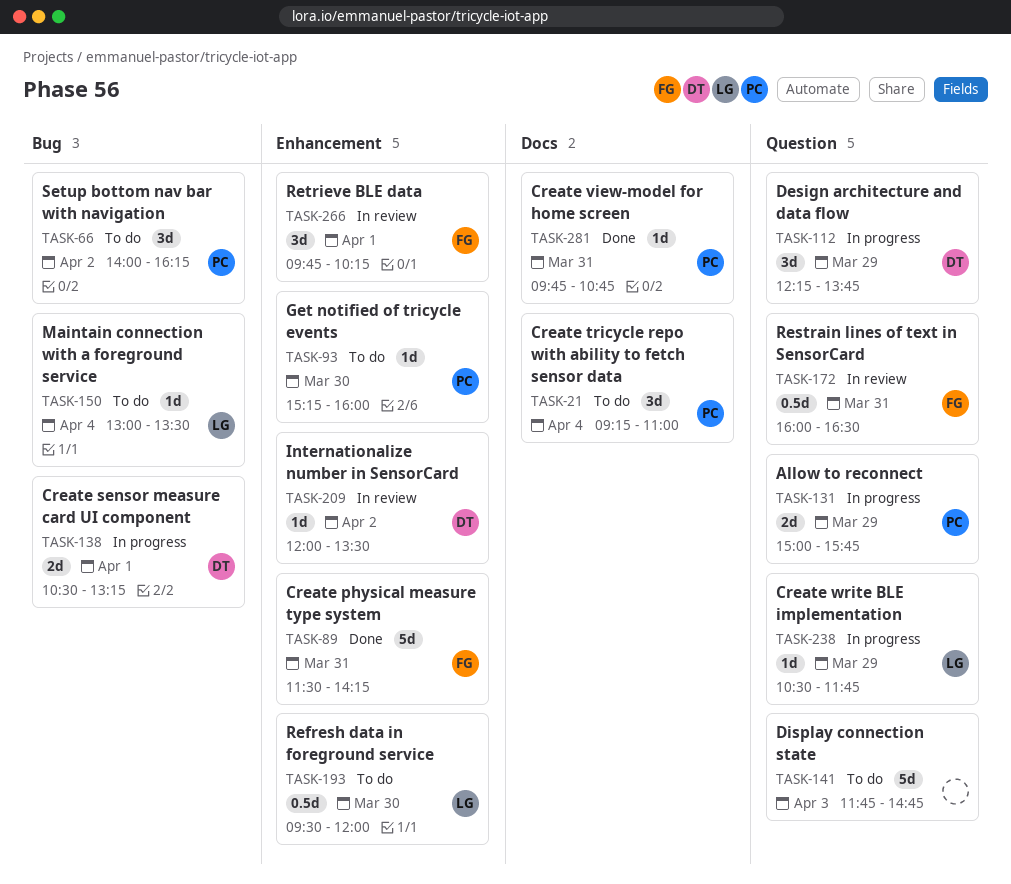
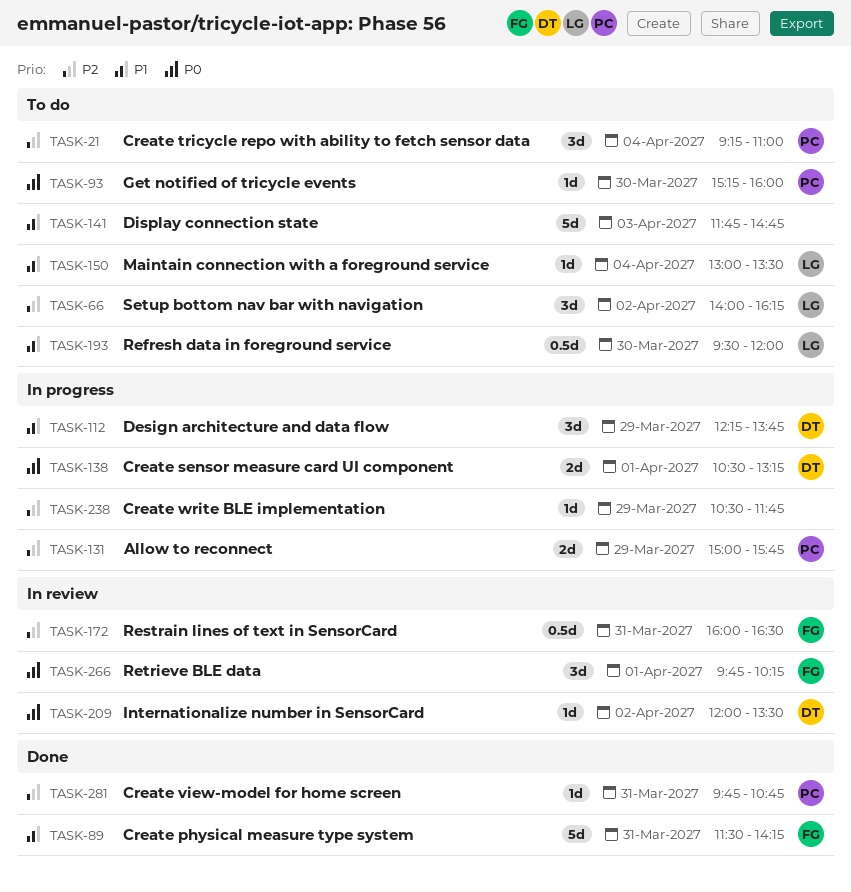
TASK-66, owner: PC -> LG
TASK-238, owner: LG -> none

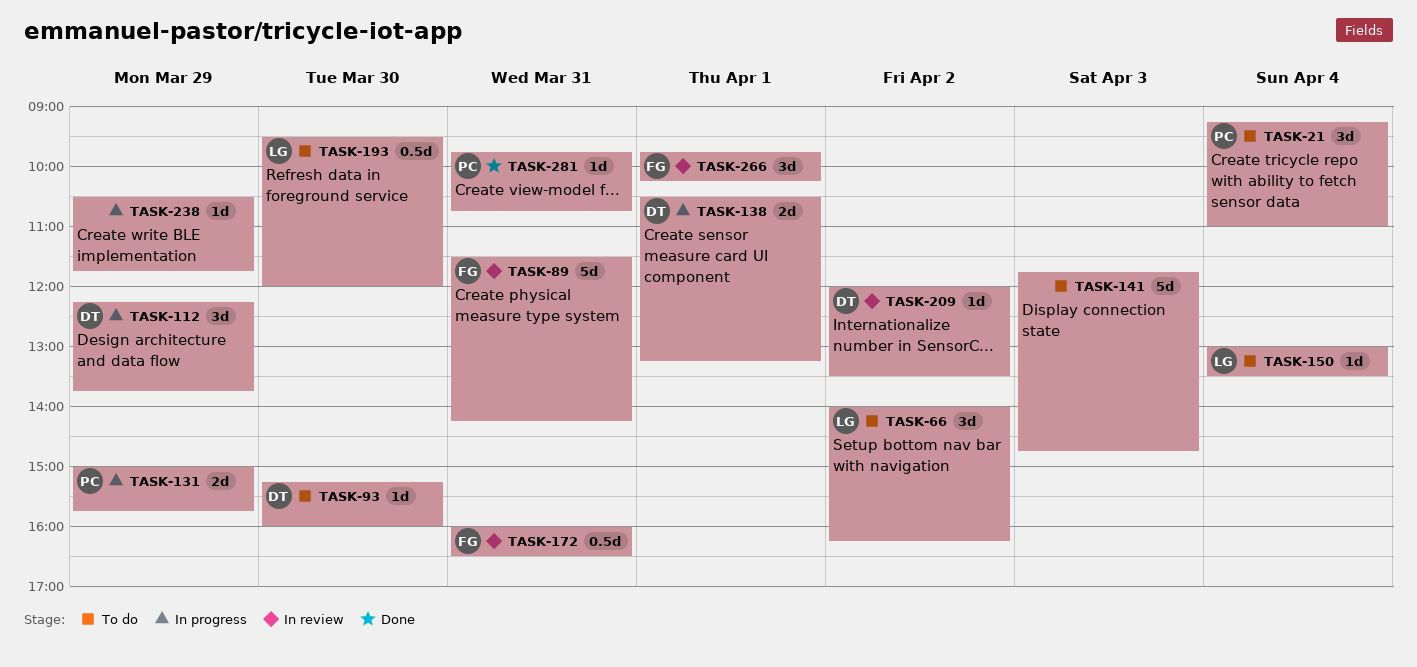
TASK-89, status: Done -> In review
TASK-93, owner: PC -> DT

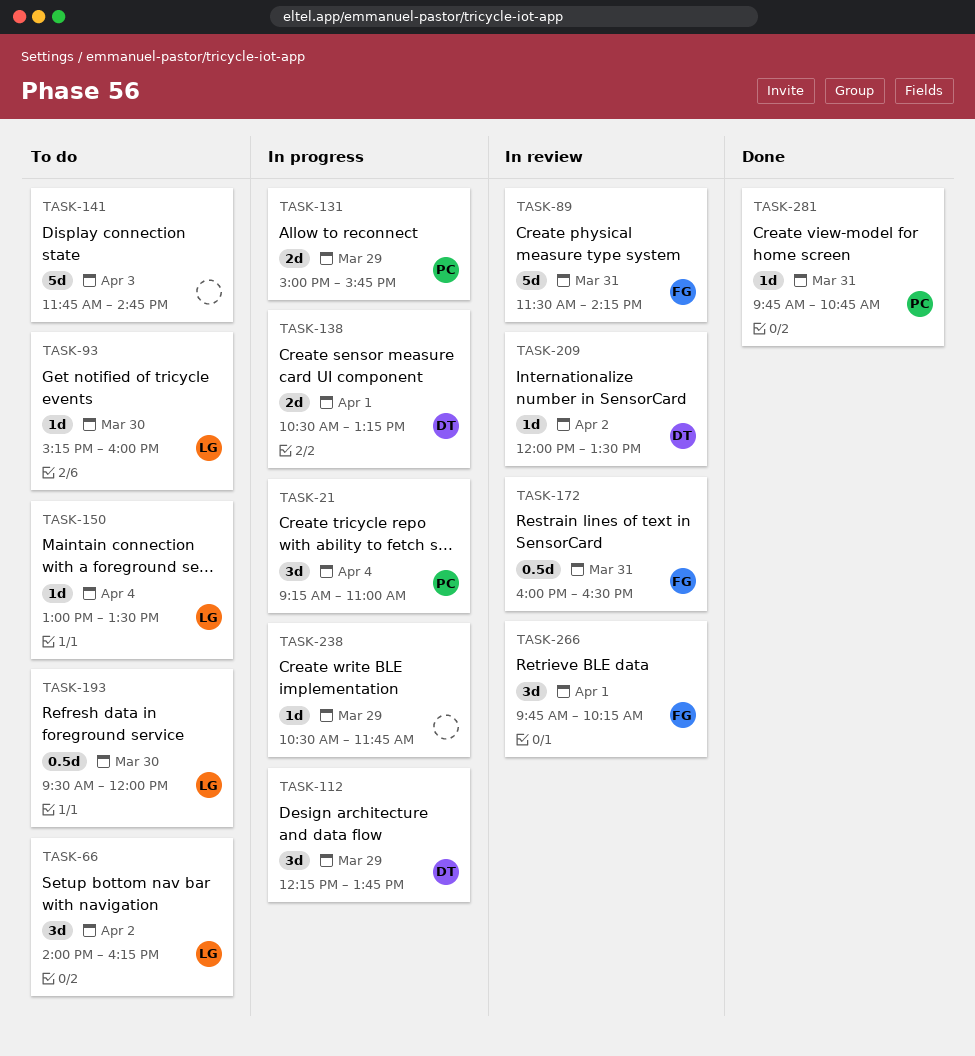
TASK-21, status: To do -> In progress
TASK-93, owner: DT -> LG

